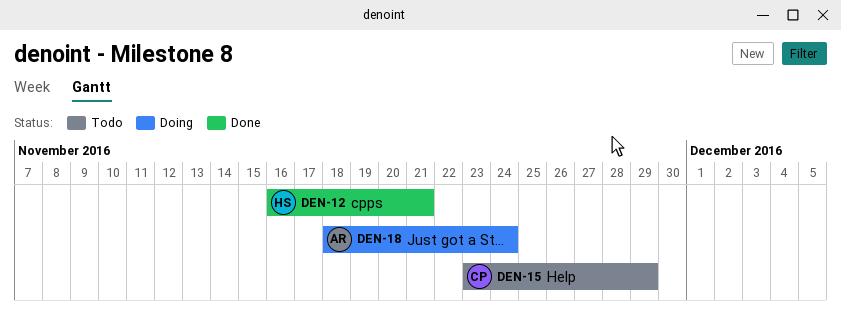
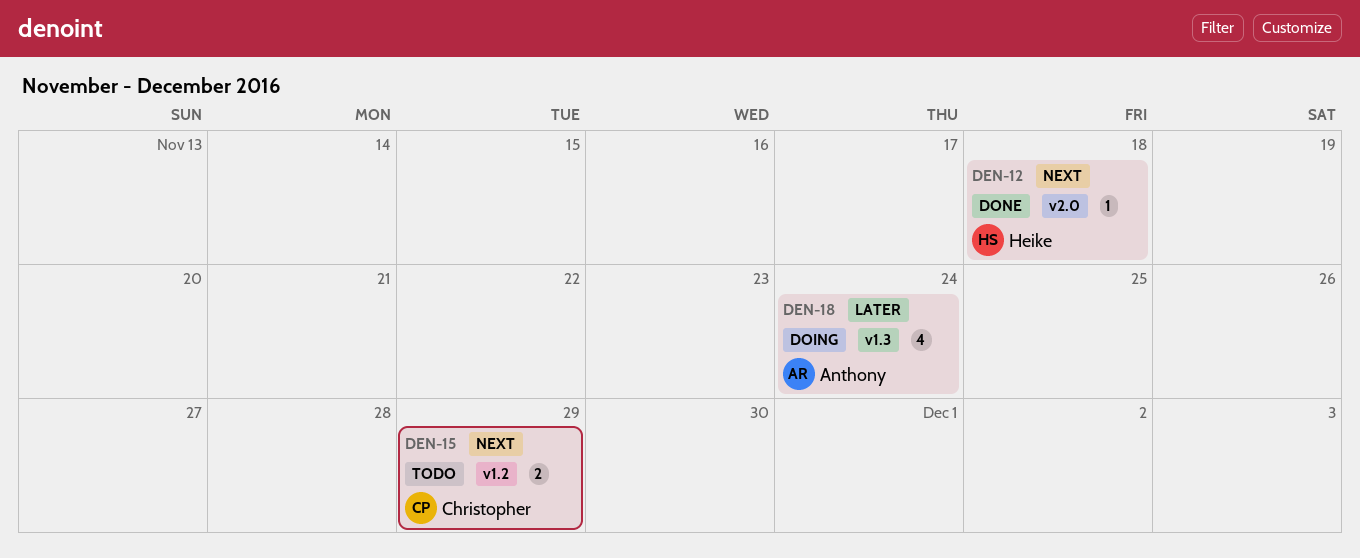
DEN-12, due: Nov 21 -> Nov 18

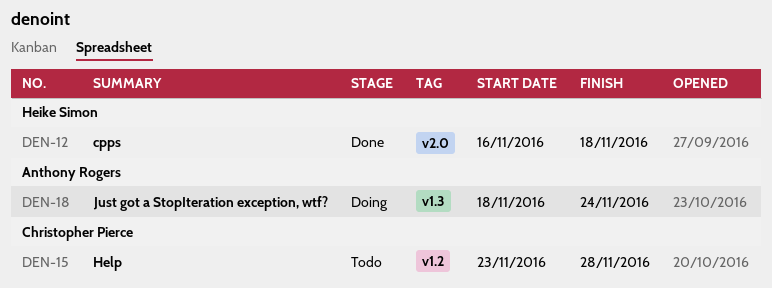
DEN-15, due: Nov 29 -> Nov 28

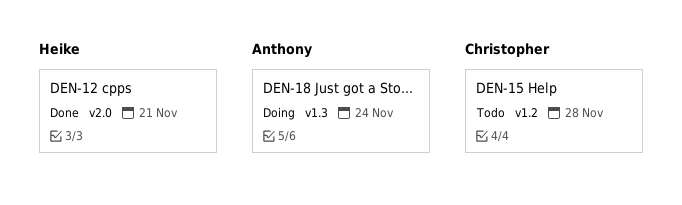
DEN-12, due: Nov 18 -> Nov 21

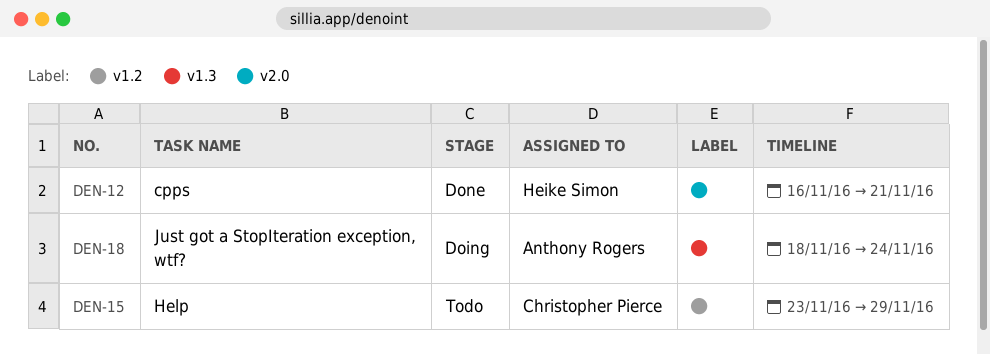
DEN-15, due: Nov 28 -> Nov 29

